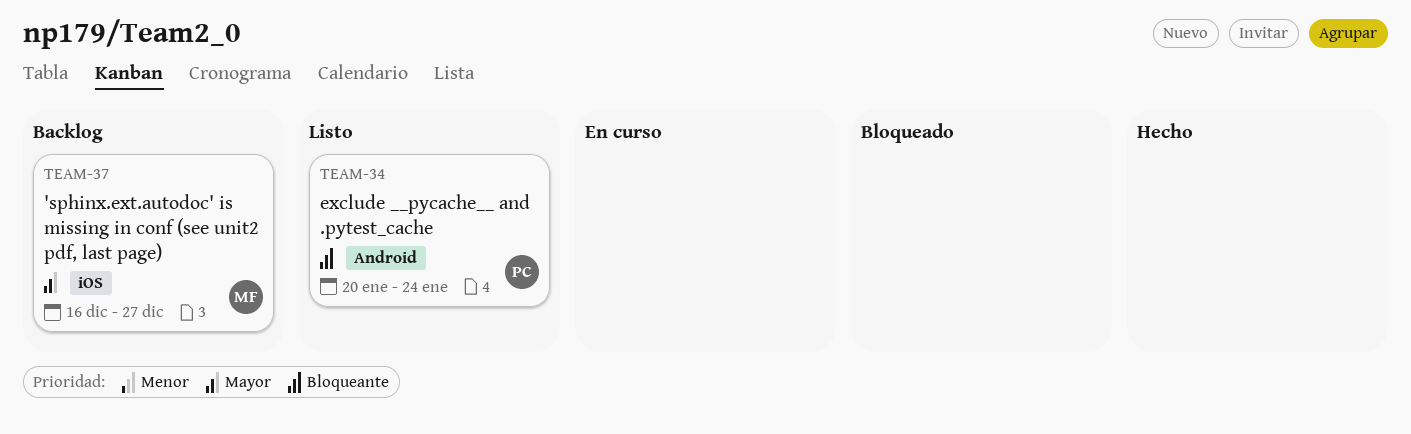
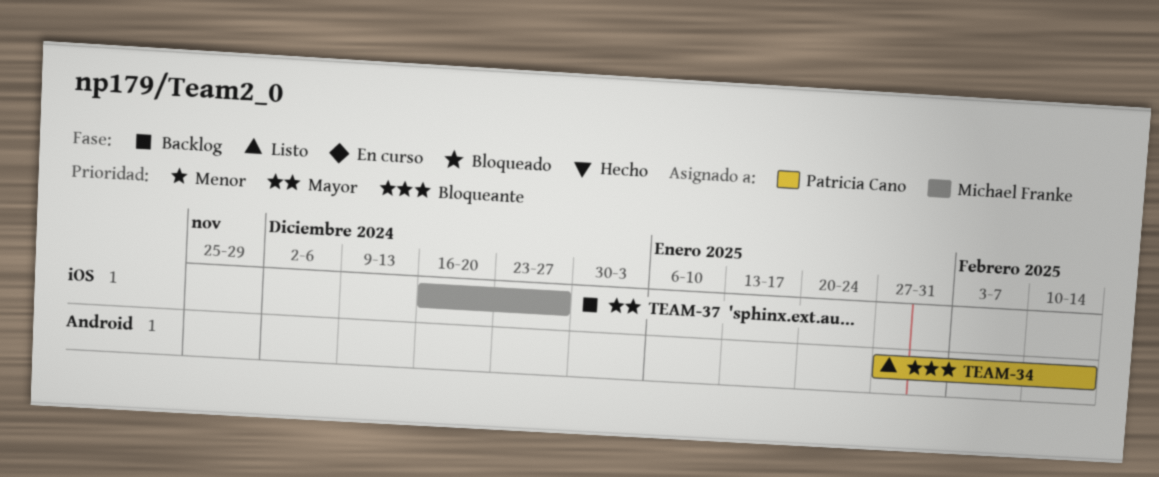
TEAM-34, start: Jan 20 -> Jan 27
TEAM-34, due: Jan 24 -> Feb 14

